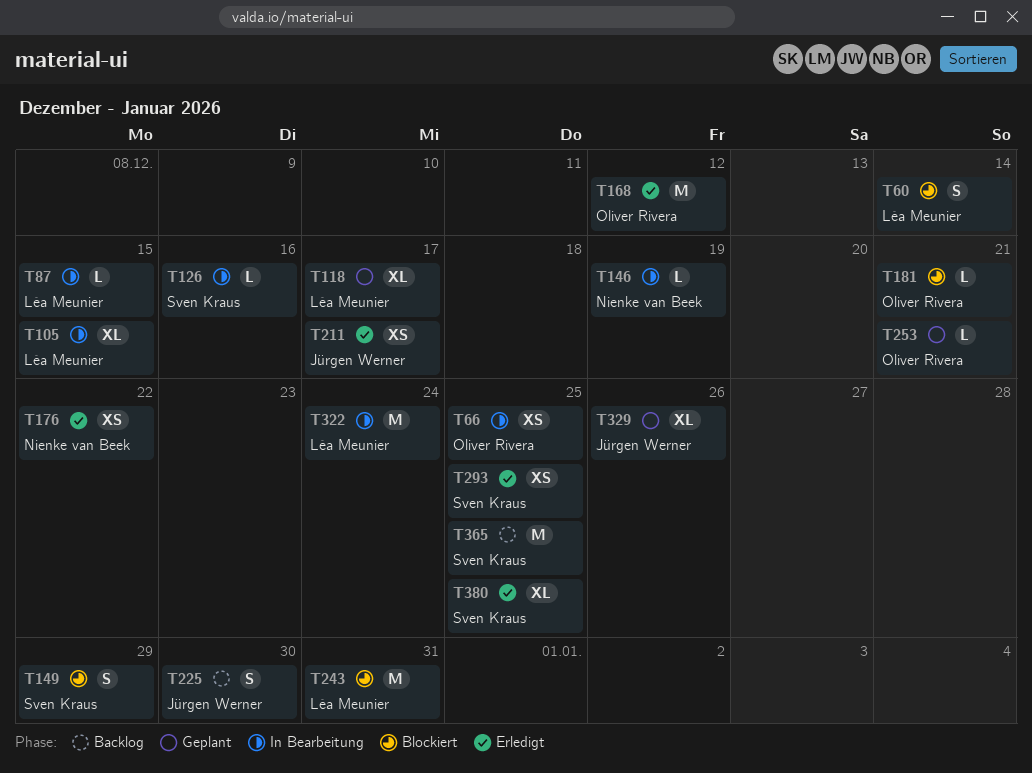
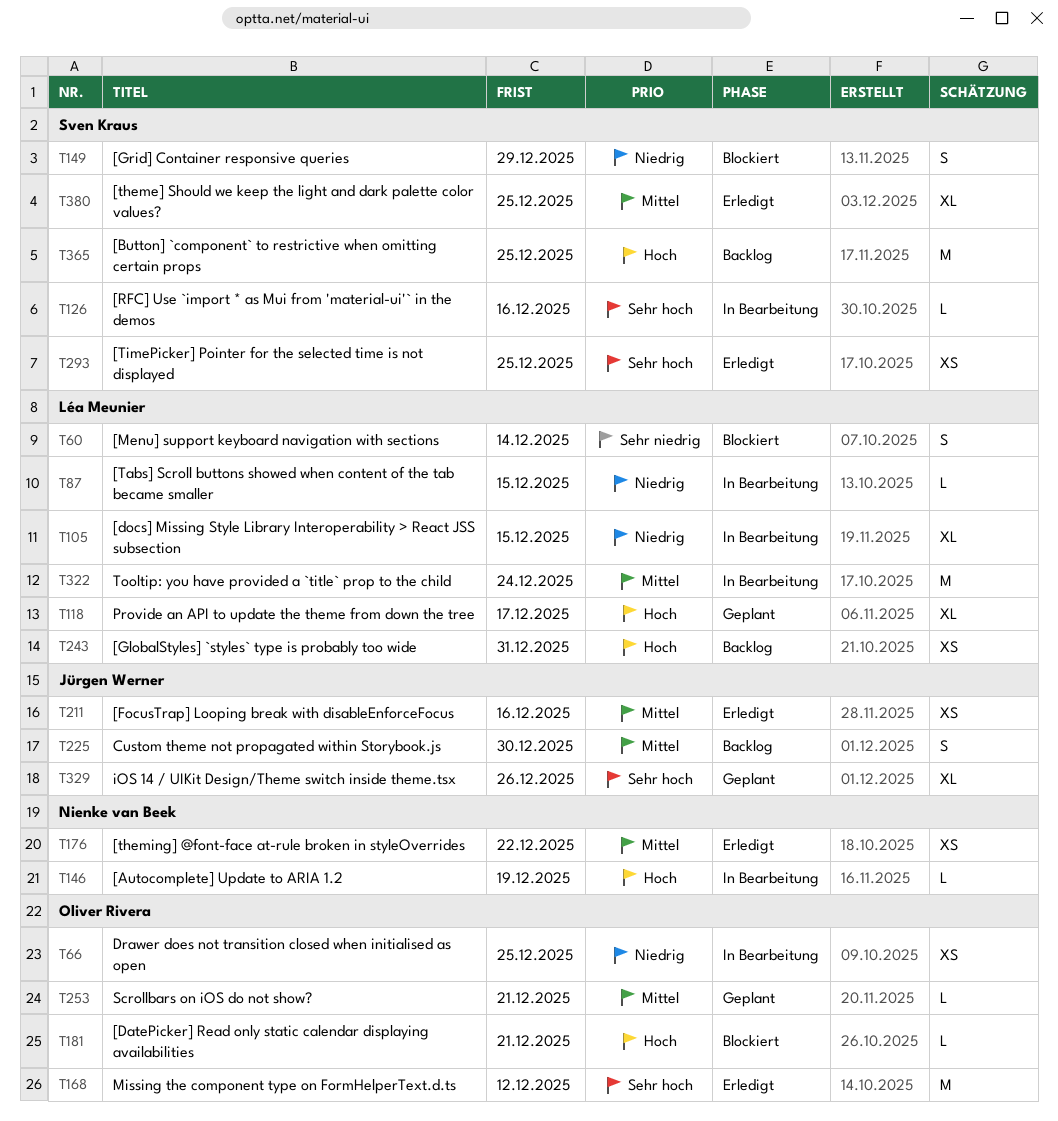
T211, due: Dec 17 -> Dec 16
T243, status: Blockiert -> Backlog
T243, estimate: M -> XS

